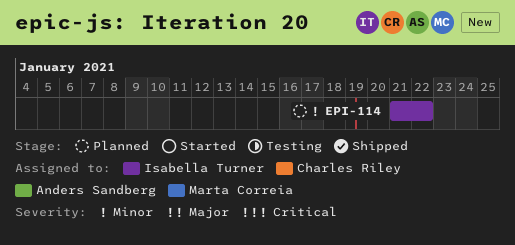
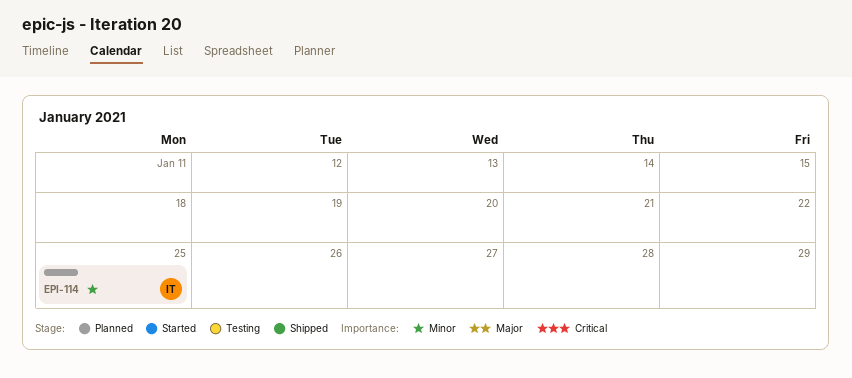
EPI-114, due: Jan 22 -> Jan 25

